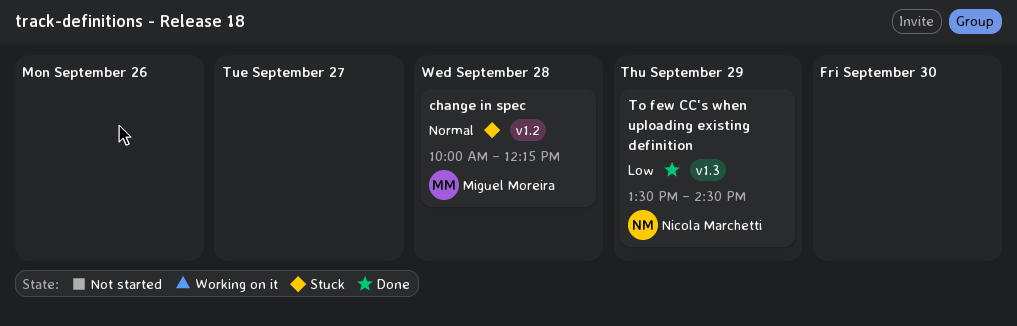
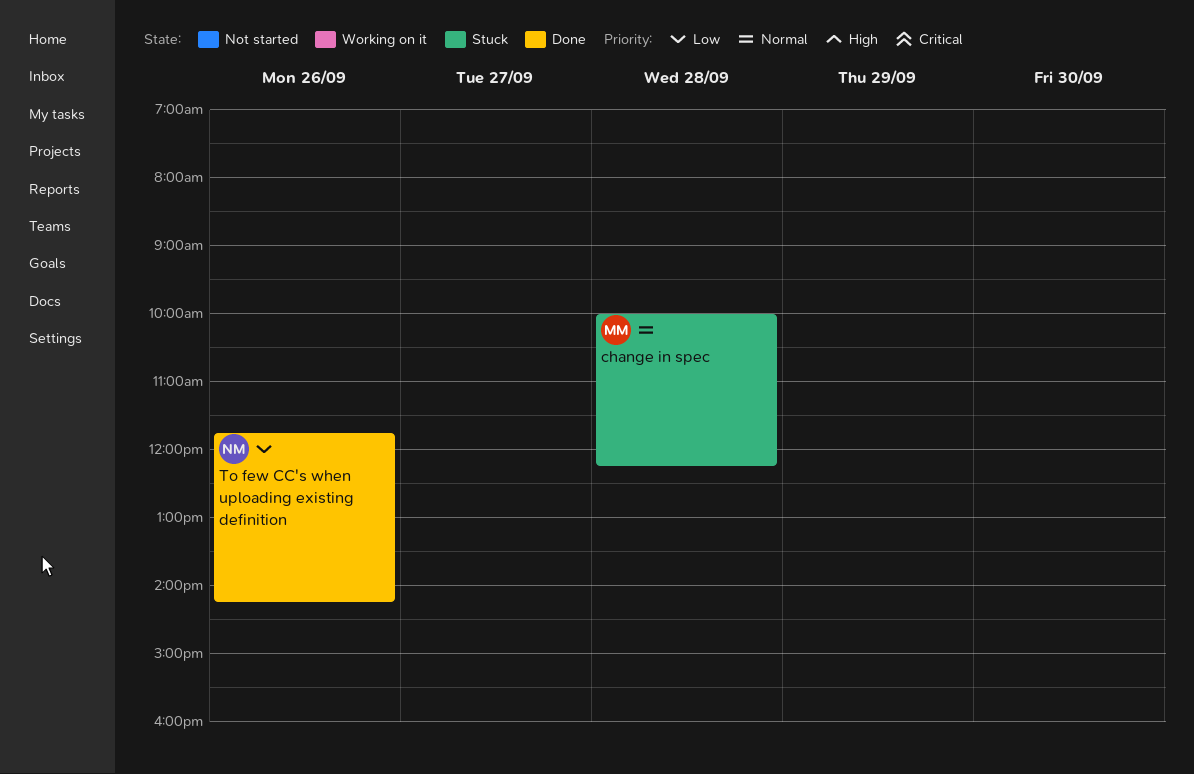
To few CC's when uploading existing definition, day: Sep 29 -> Sep 26
To few CC's when uploading existing definition, begins: 13:30 -> 11:45
To few CC's when uploading existing definition, ends: 14:30 -> 14:15

